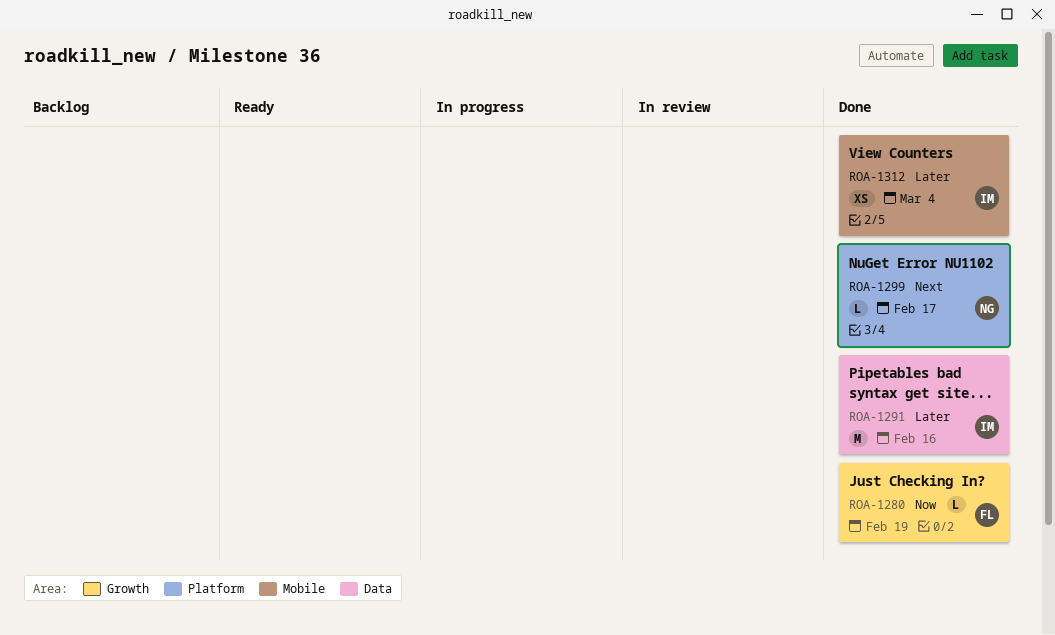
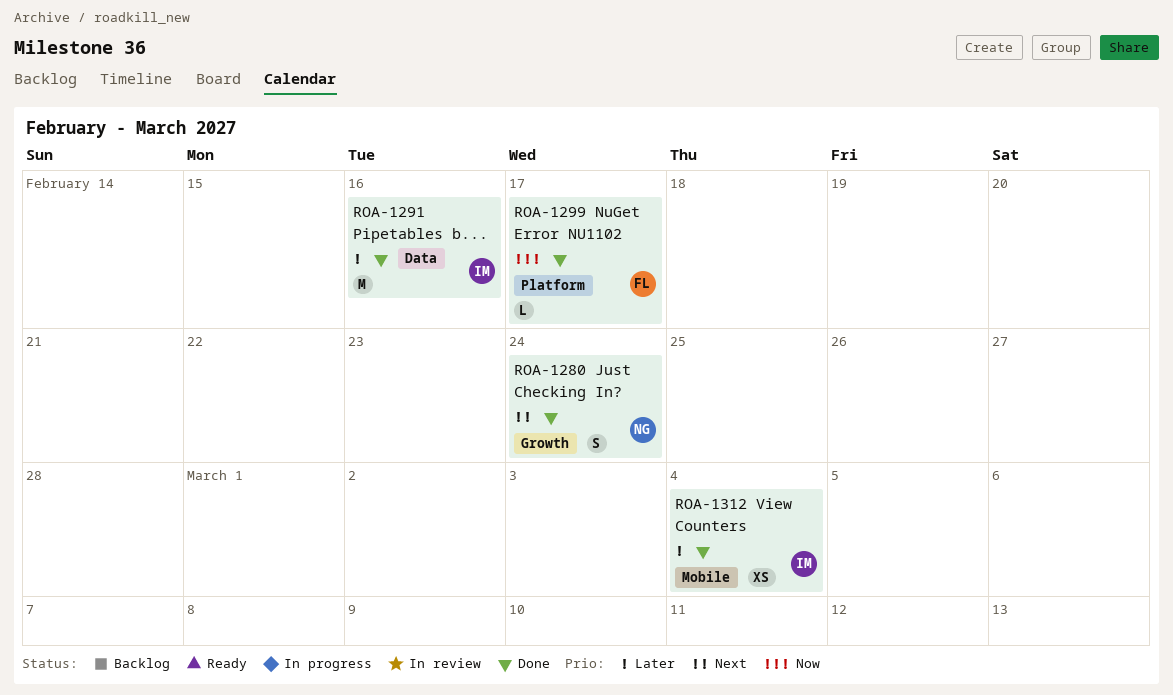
ROA-1280, owner: FL -> NG
ROA-1280, priority: Now -> Next
ROA-1280, estimate: L -> S
ROA-1280, due: Feb 19 -> Feb 24
ROA-1299, owner: NG -> FL
ROA-1299, priority: Next -> Now

